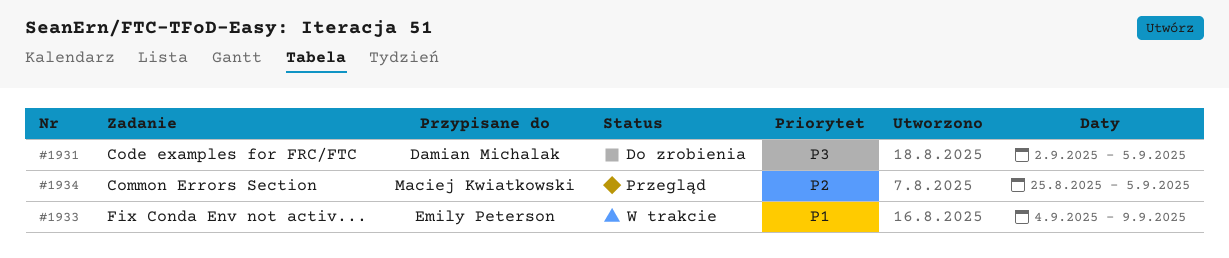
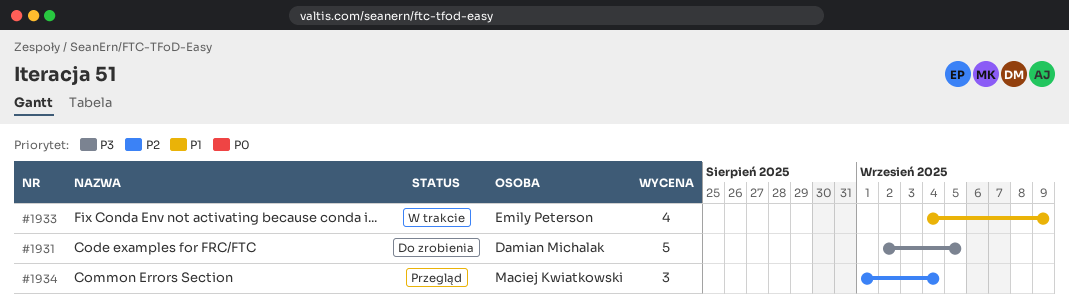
#1934, start: Aug 25 -> Sep 1
#1934, due: Sep 5 -> Sep 4

